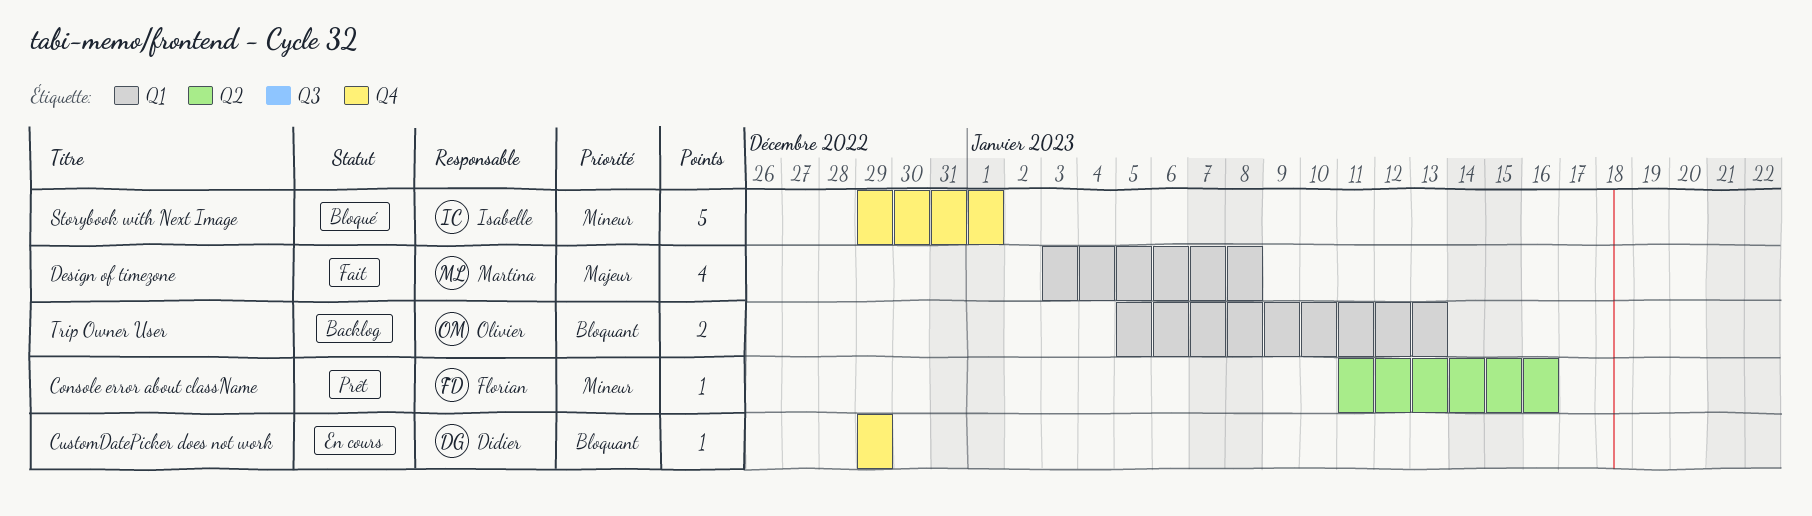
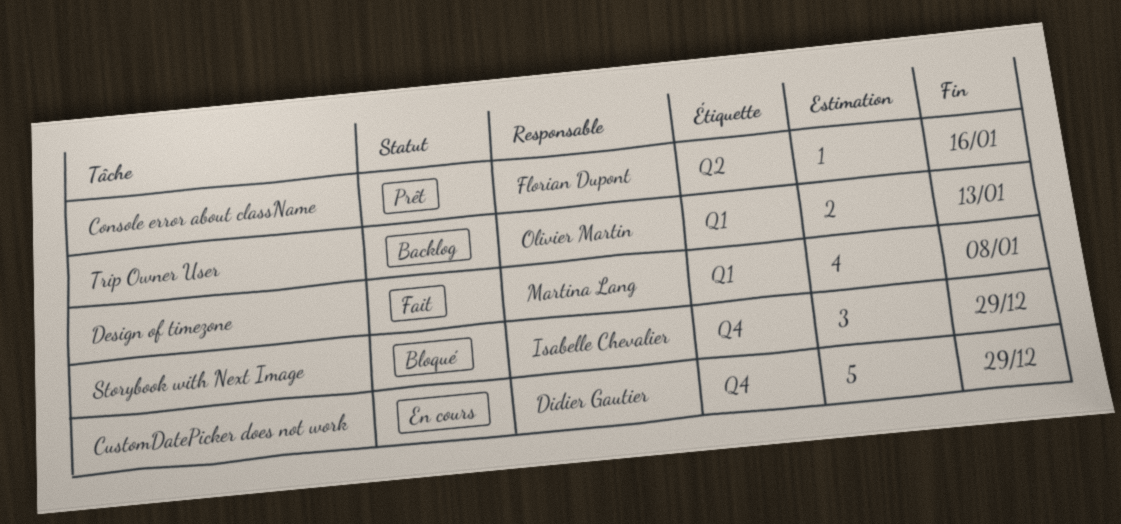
CustomDatePicker does not work, estimate: 1 -> 5
Storybook with Next Image, estimate: 5 -> 3
Storybook with Next Image, due: Jan 1 -> Dec 29

